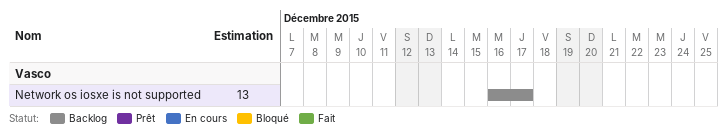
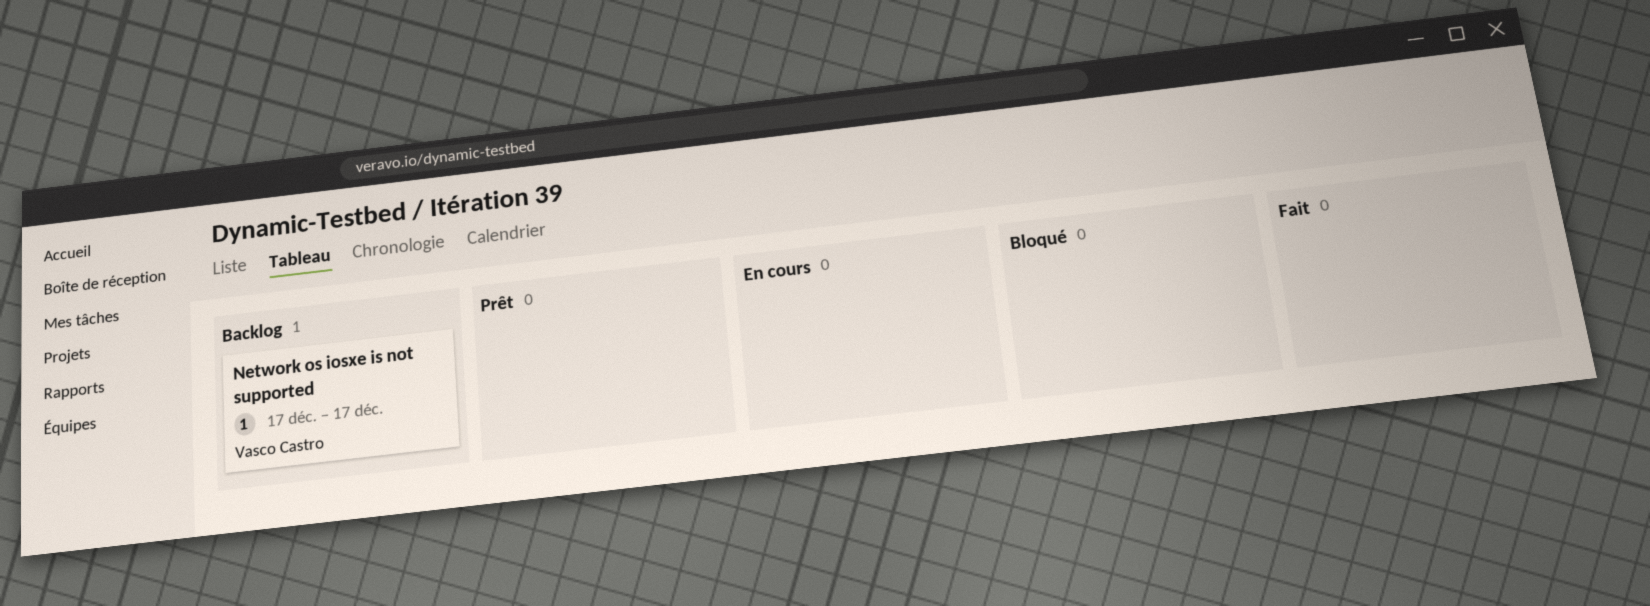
Network os iosxe is not supported, estimate: 13 -> 1
Network os iosxe is not supported, start: Dec 16 -> Dec 17

